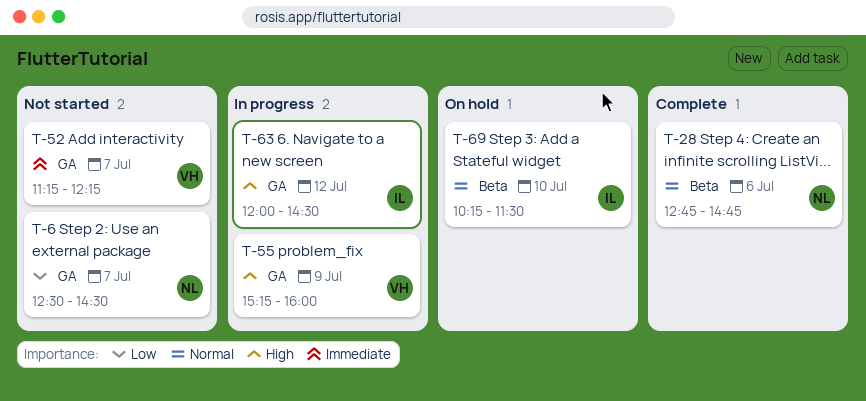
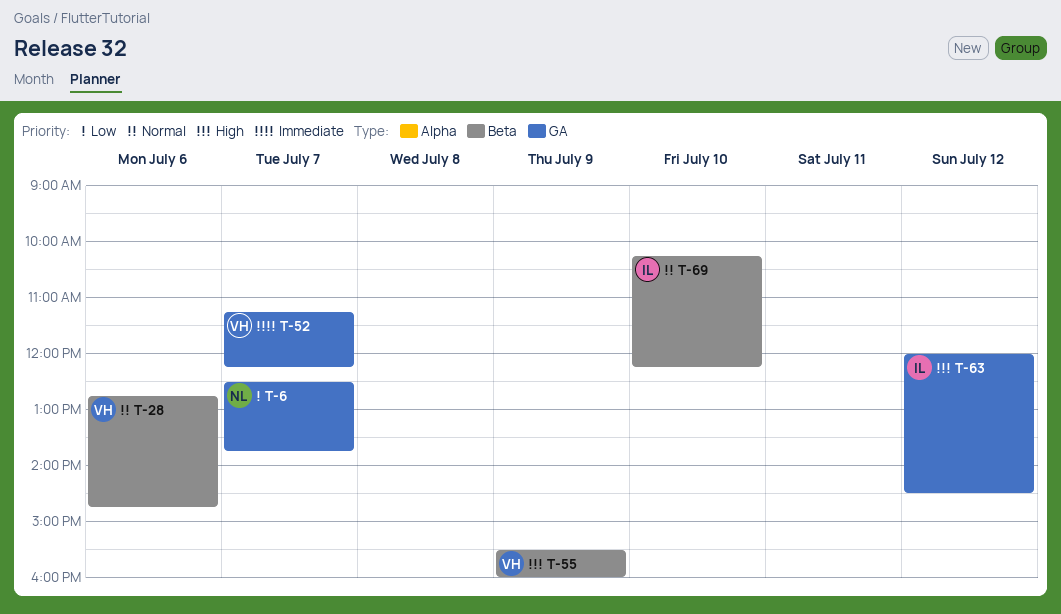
T-6, ends: 14:30 -> 13:45
T-28, owner: NL -> VH
T-55, label: GA -> Beta
T-55, begins: 15:15 -> 15:30
T-69, ends: 11:30 -> 12:15

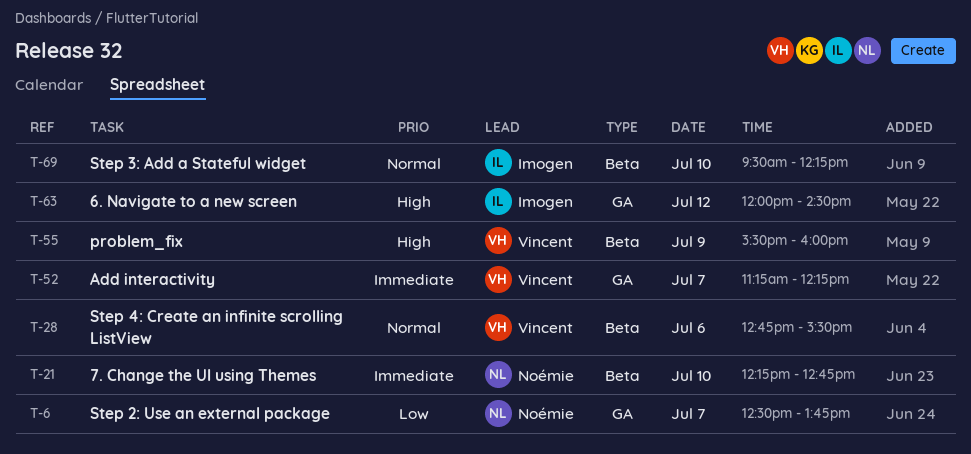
T-21: none -> present
T-28, ends: 14:45 -> 15:30
T-69, begins: 10:15 -> 09:30

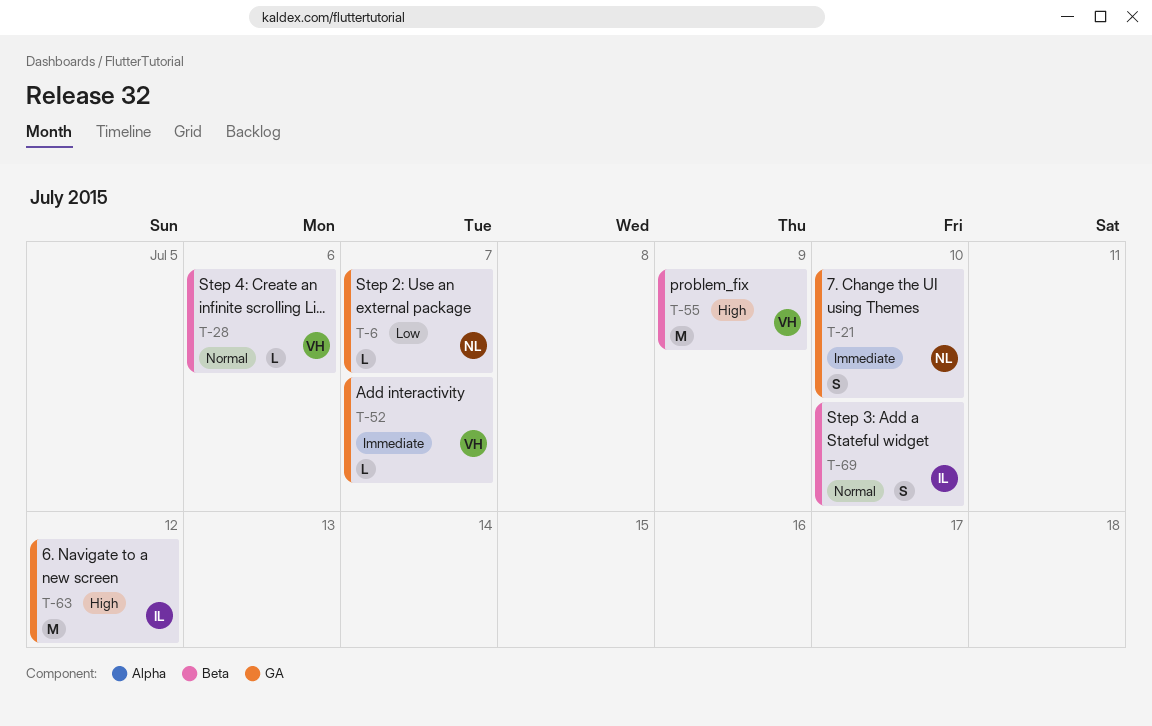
T-21, label: Beta -> GA

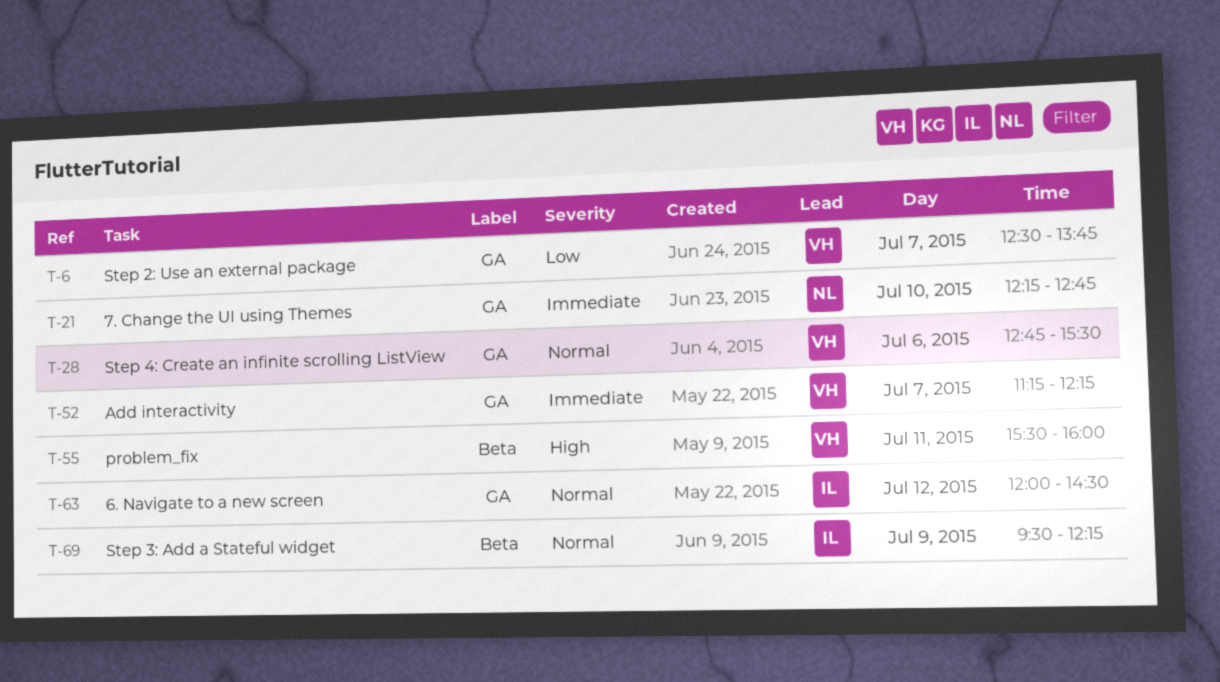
T-6, owner: NL -> VH
T-28, label: Beta -> GA
T-55, day: Jul 9 -> Jul 11
T-63, priority: High -> Normal
T-69, day: Jul 10 -> Jul 9

